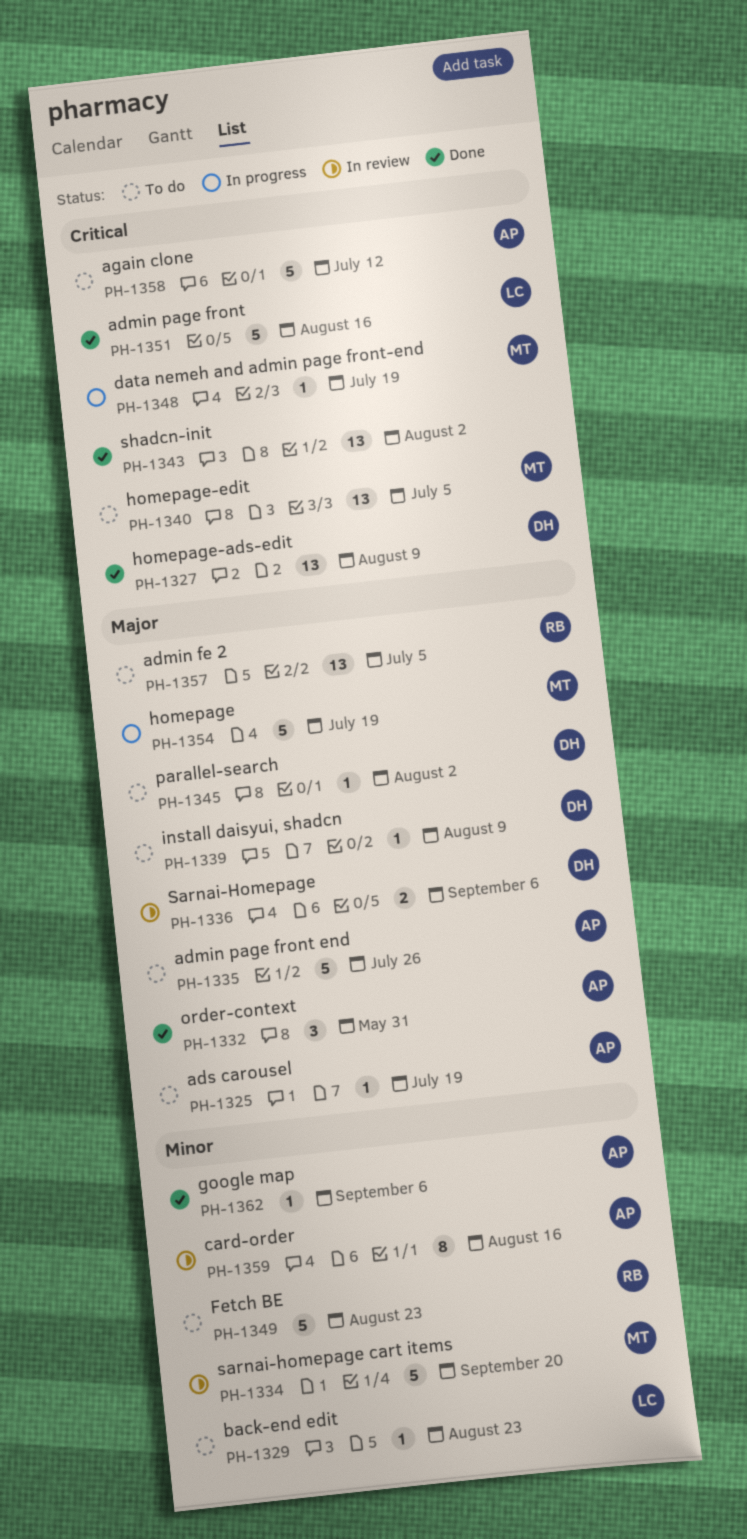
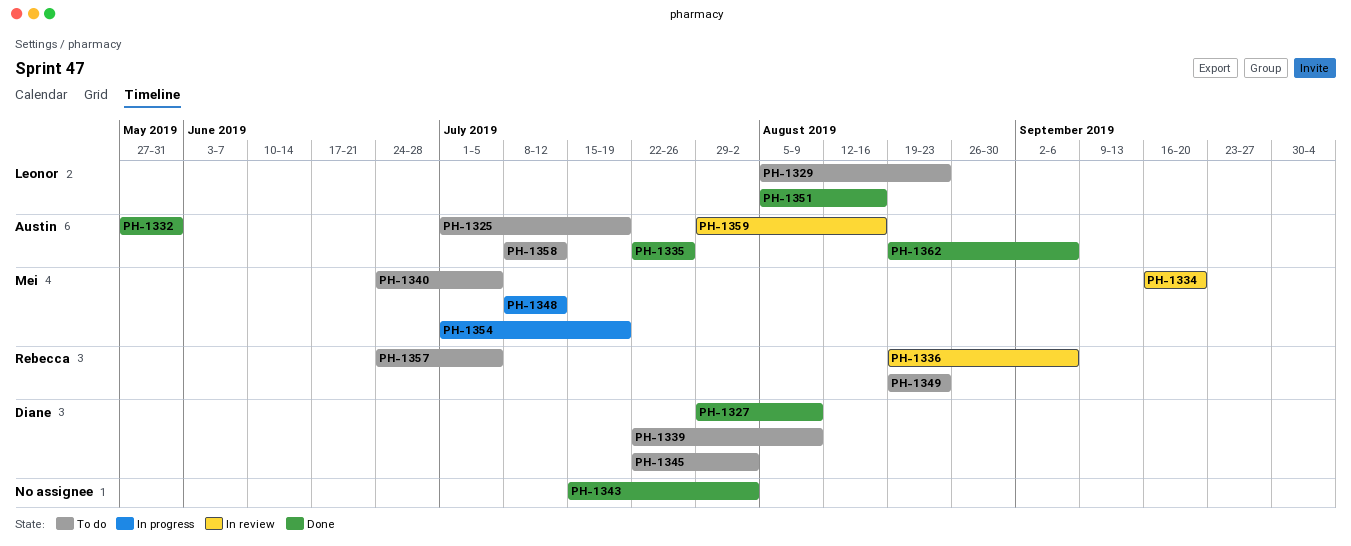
PH-1335, status: To do -> Done
PH-1336, owner: Diane -> Rebecca
PH-1348, due: Jul 19 -> Jul 12

